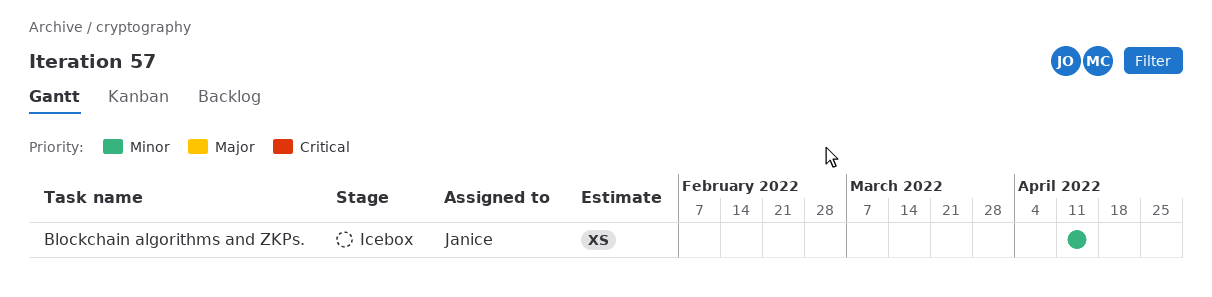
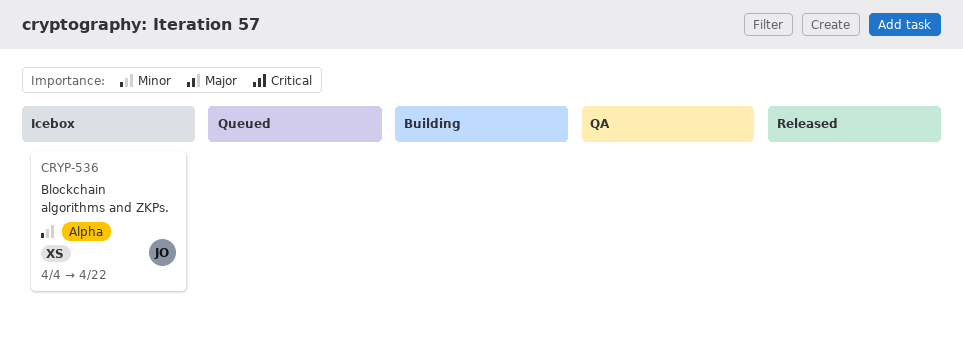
Blockchain algorithms and ZKPs., start: Apr 11 -> Apr 4
Blockchain algorithms and ZKPs., due: Apr 15 -> Apr 22

